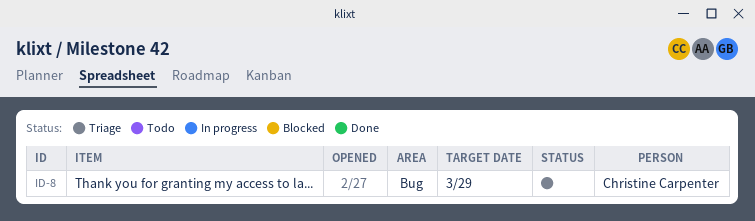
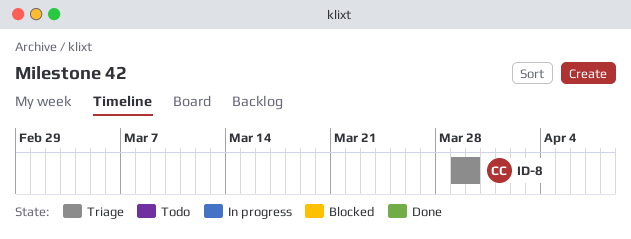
ID-8, due: Mar 29 -> Mar 30

